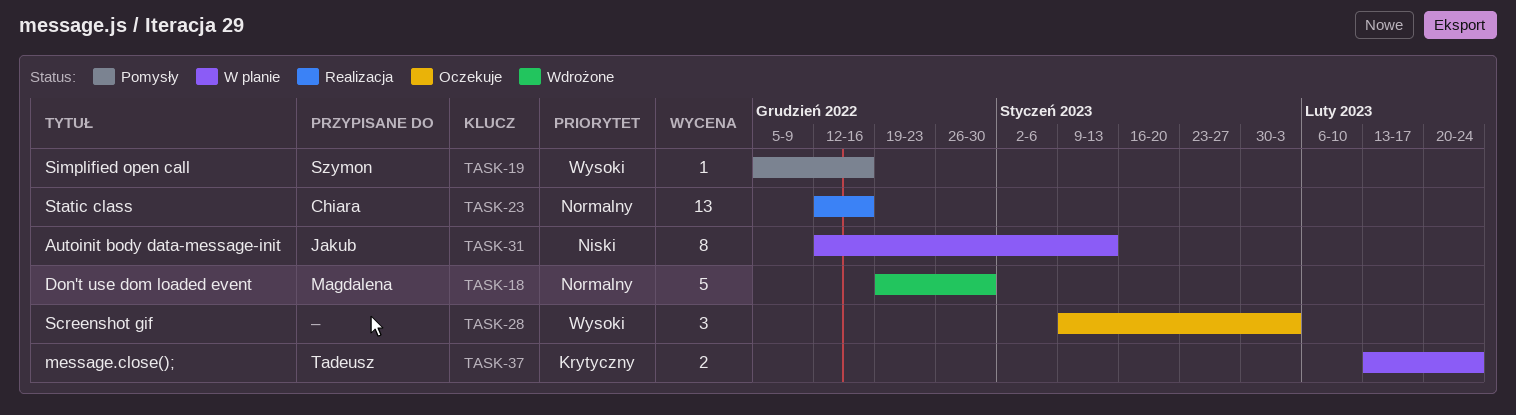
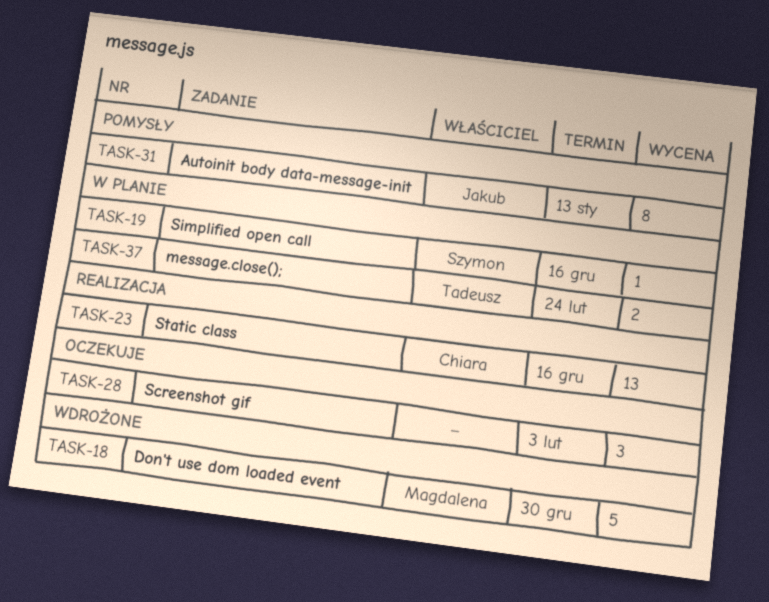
TASK-19, status: Pomysły -> W planie
TASK-31, status: W planie -> Pomysły

